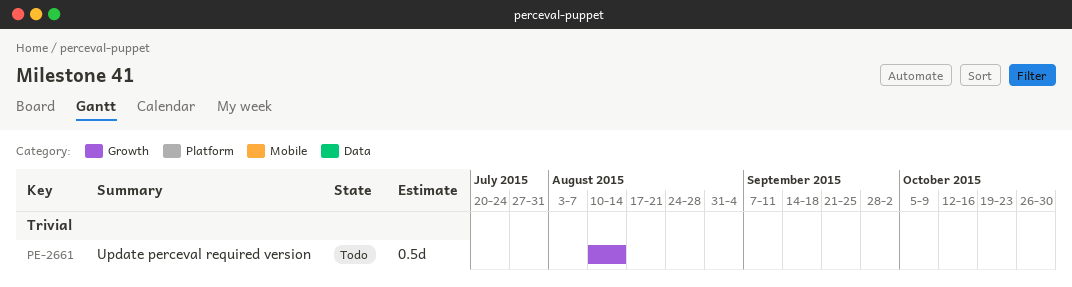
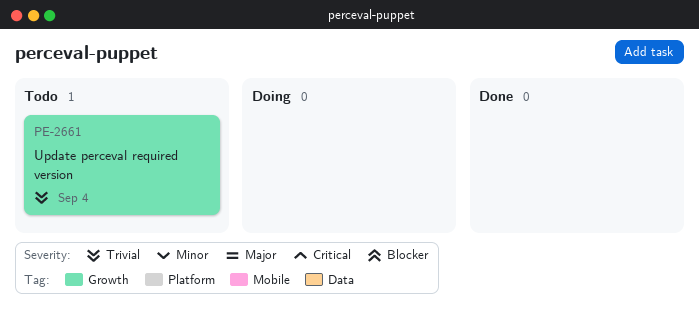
PE-2661, due: Aug 14 -> Sep 4

